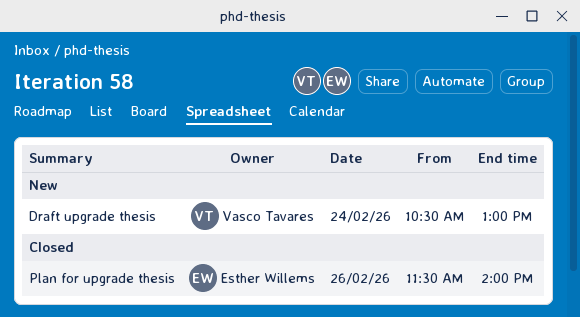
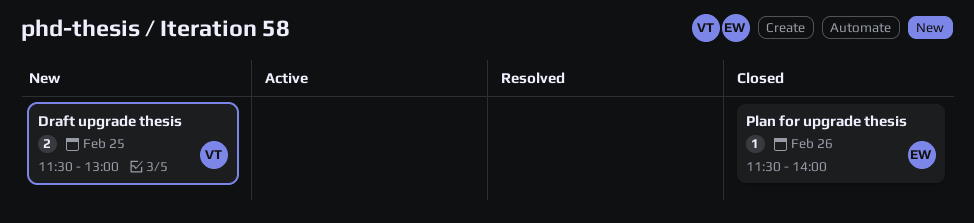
Draft upgrade thesis, day: Feb 24 -> Feb 25
Draft upgrade thesis, begins: 10:30 -> 11:30

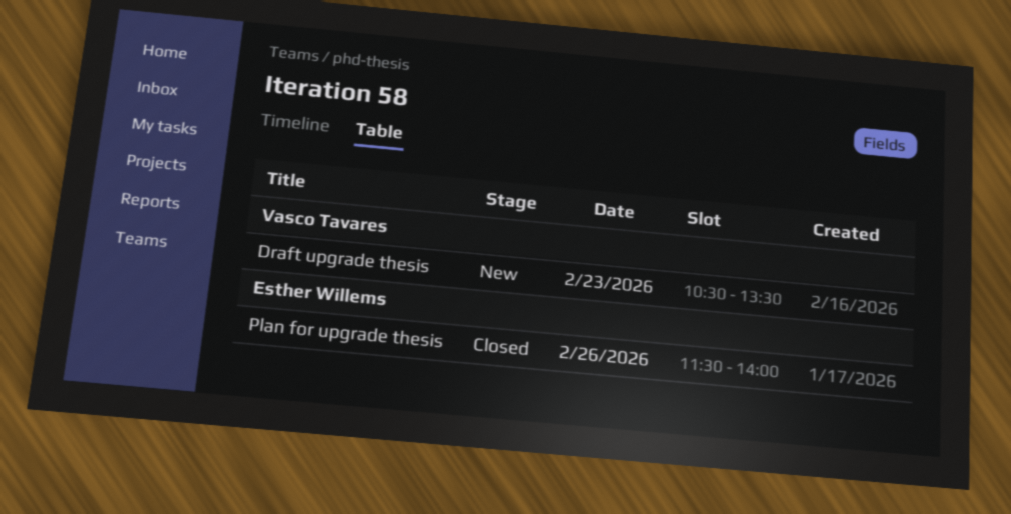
Draft upgrade thesis, day: Feb 25 -> Feb 23
Draft upgrade thesis, begins: 11:30 -> 10:30
Draft upgrade thesis, ends: 13:00 -> 13:30

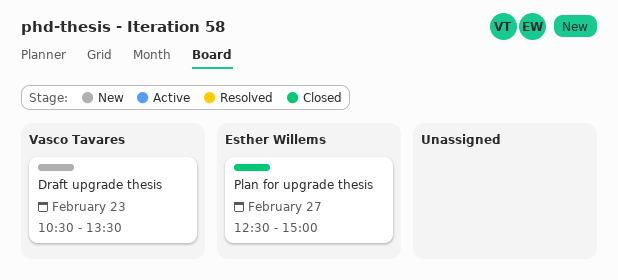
Plan for upgrade thesis, day: Feb 26 -> Feb 27
Plan for upgrade thesis, begins: 11:30 -> 12:30
Plan for upgrade thesis, ends: 14:00 -> 15:00

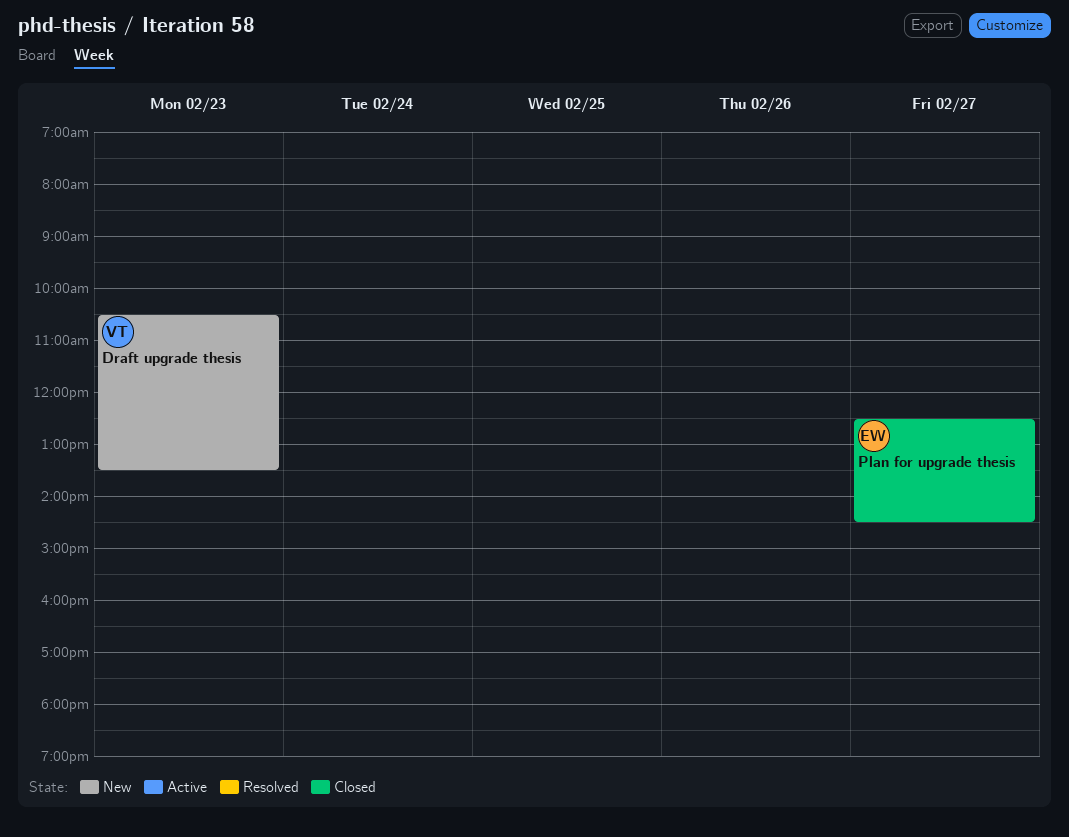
Plan for upgrade thesis, ends: 15:00 -> 14:30

